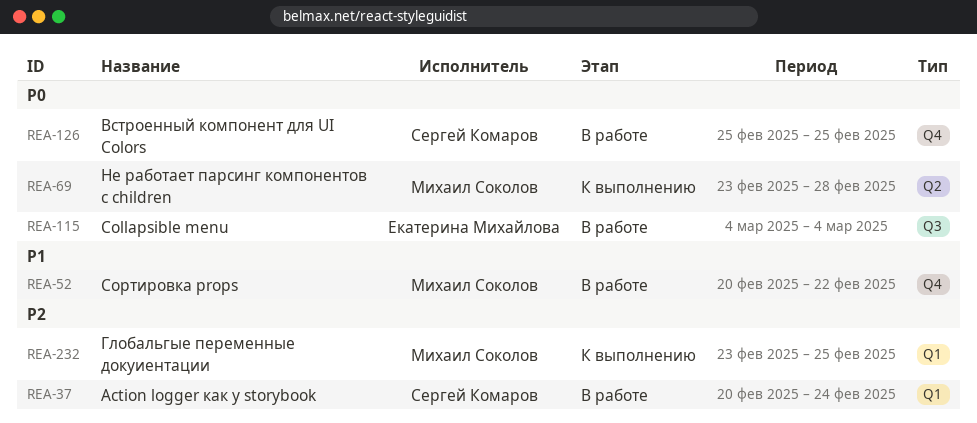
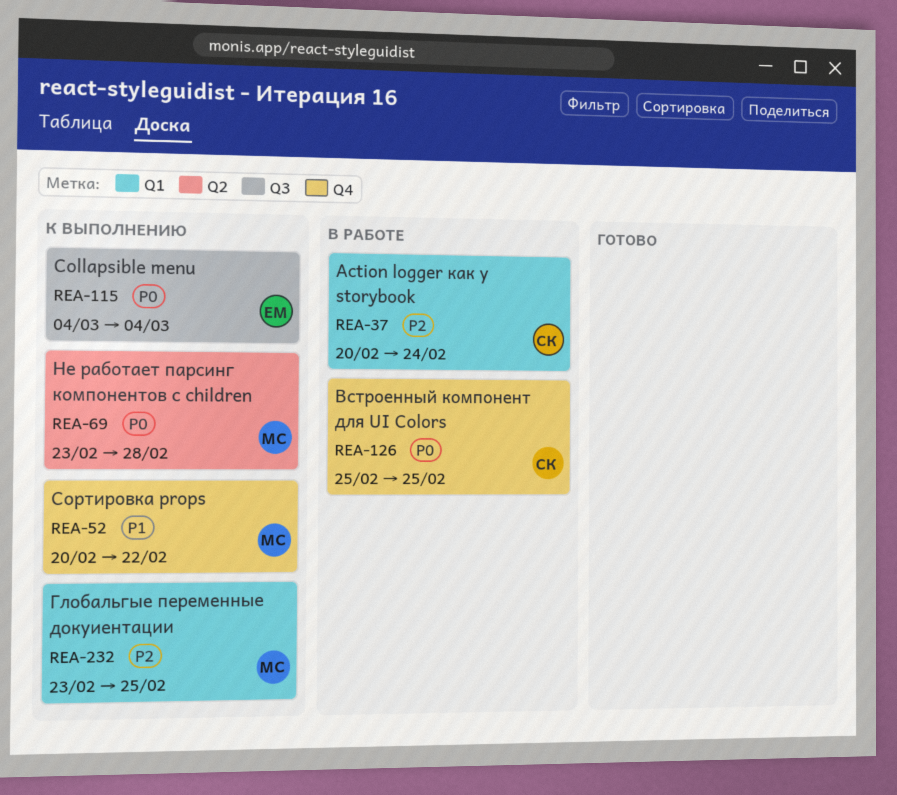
REA-52, status: В работе -> К выполнению
REA-115, status: В работе -> К выполнению

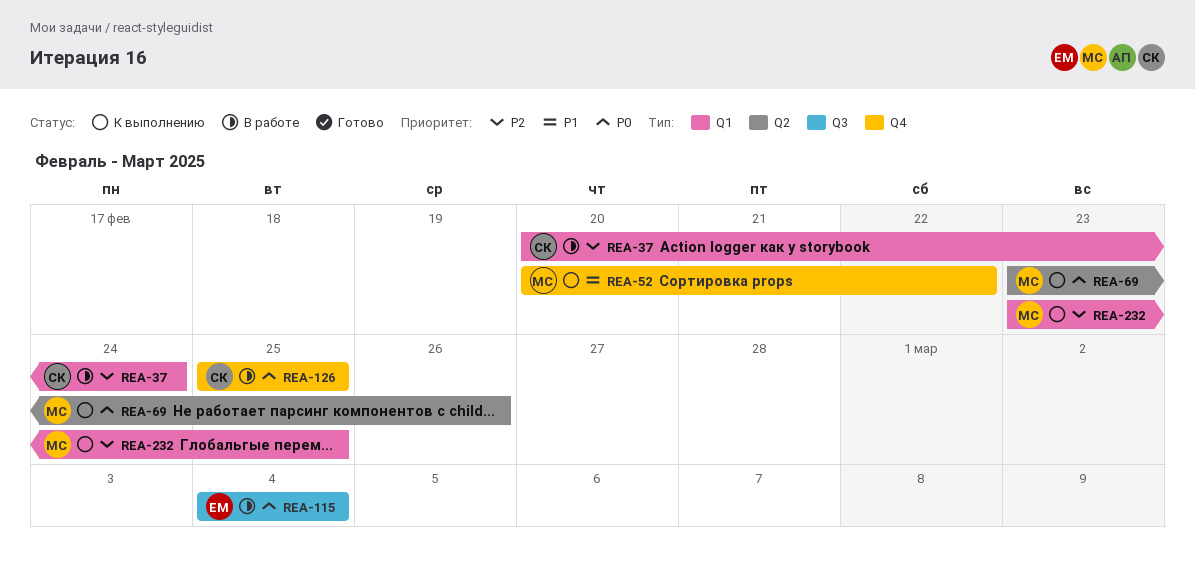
REA-69, due: Feb 28 -> Feb 26
REA-115, status: К выполнению -> В работе

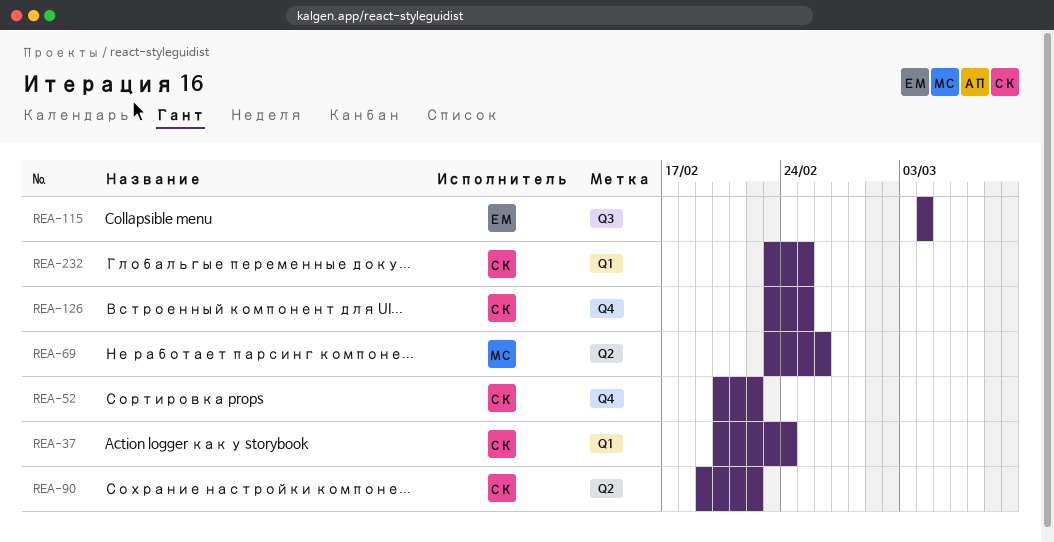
REA-52, owner: МС -> СК
REA-90: none -> present
REA-126, start: Feb 25 -> Feb 23
REA-232, owner: МС -> СК

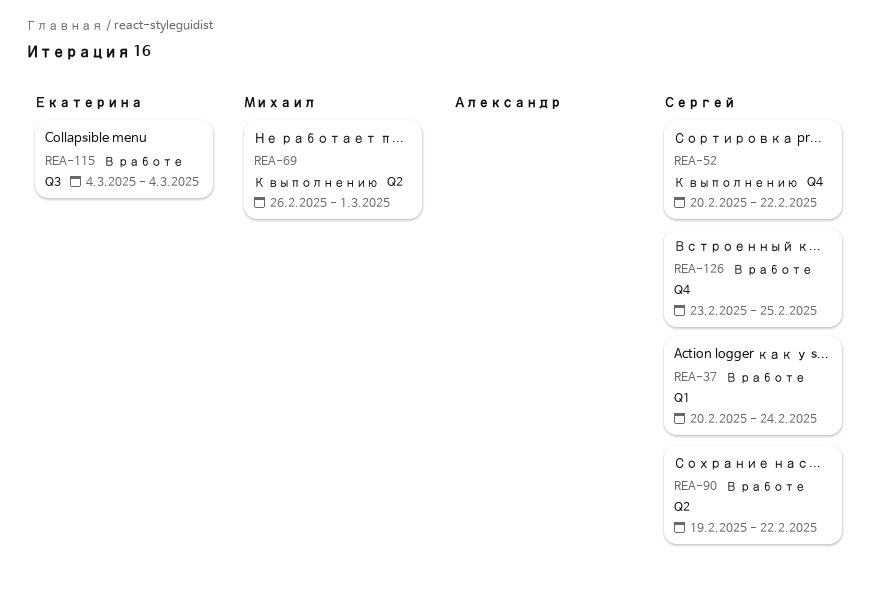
REA-69, start: Feb 23 -> Feb 26
REA-69, due: Feb 26 -> Mar 1
REA-232: present -> none

